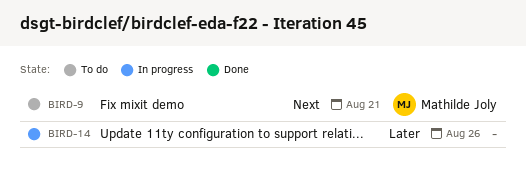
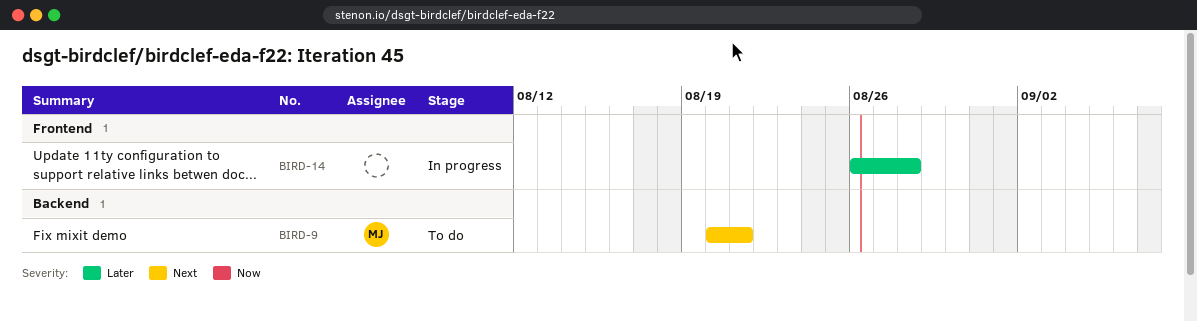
BIRD-14, due: Aug 26 -> Aug 28

